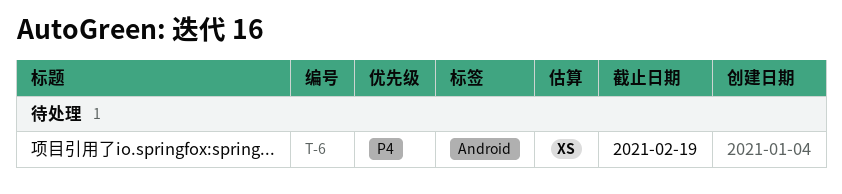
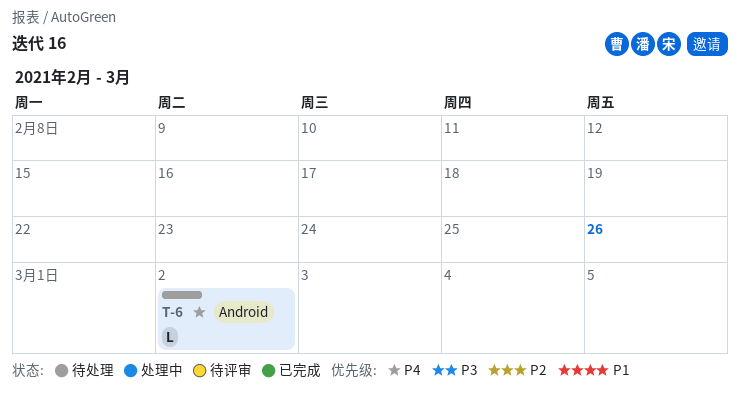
T-6, estimate: XS -> L
T-6, due: Feb 19 -> Mar 2

